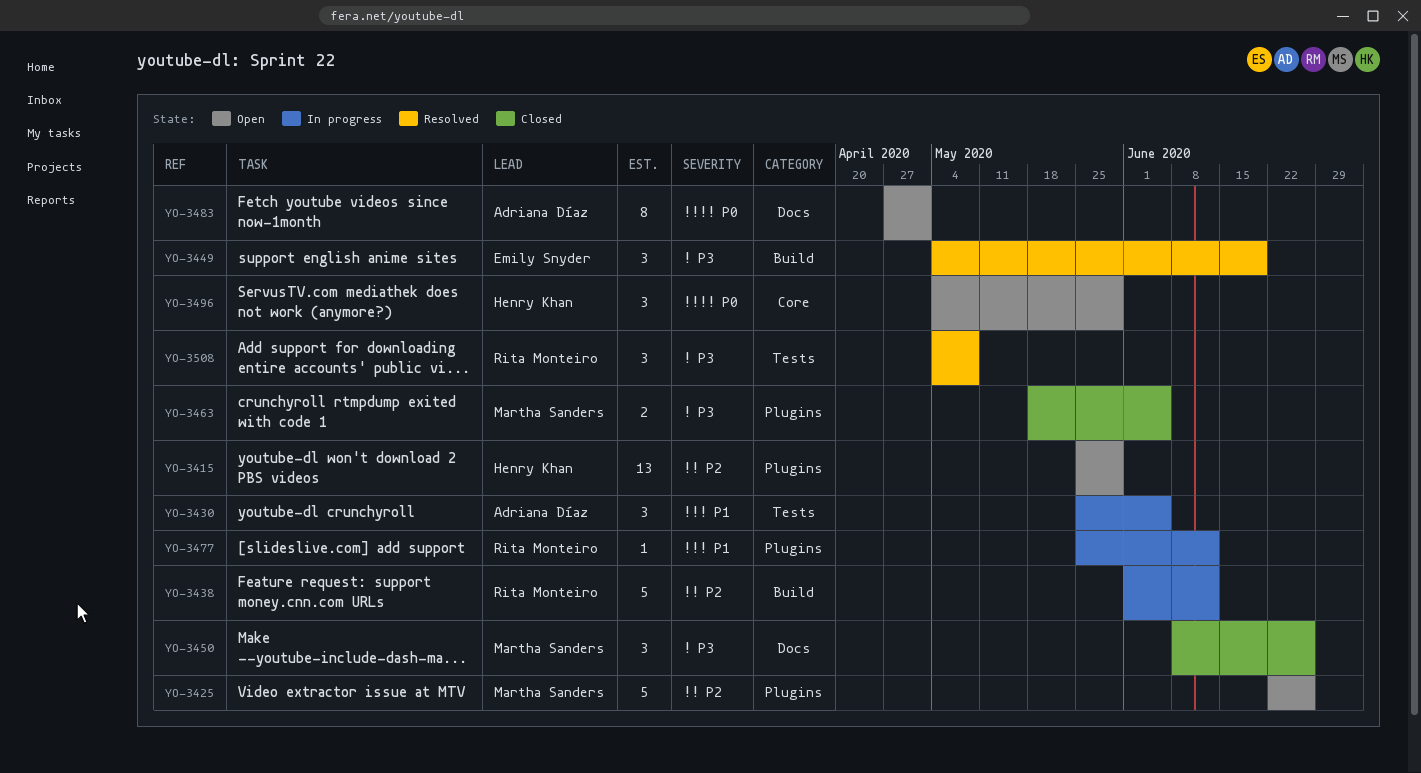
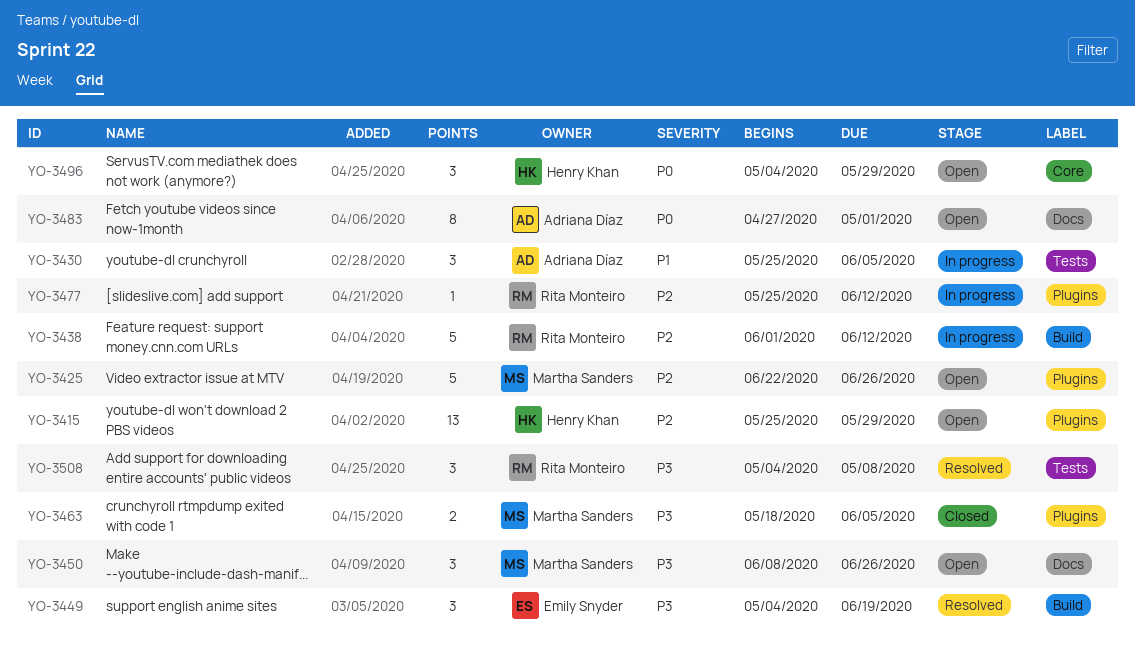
YO-3450, status: Closed -> Open
YO-3477, priority: P1 -> P2

